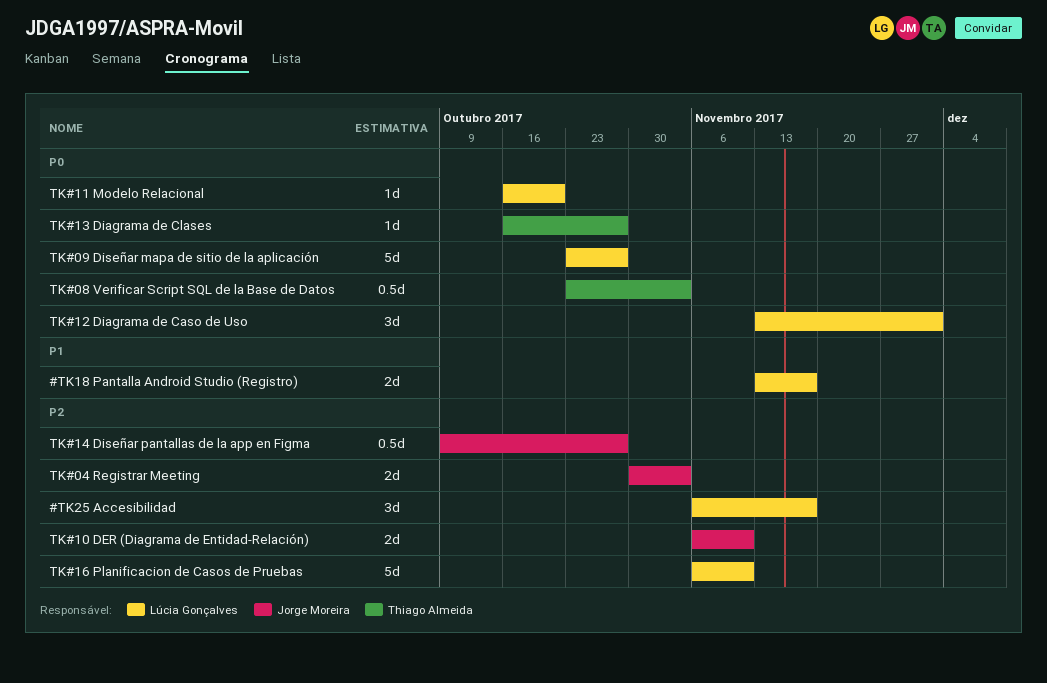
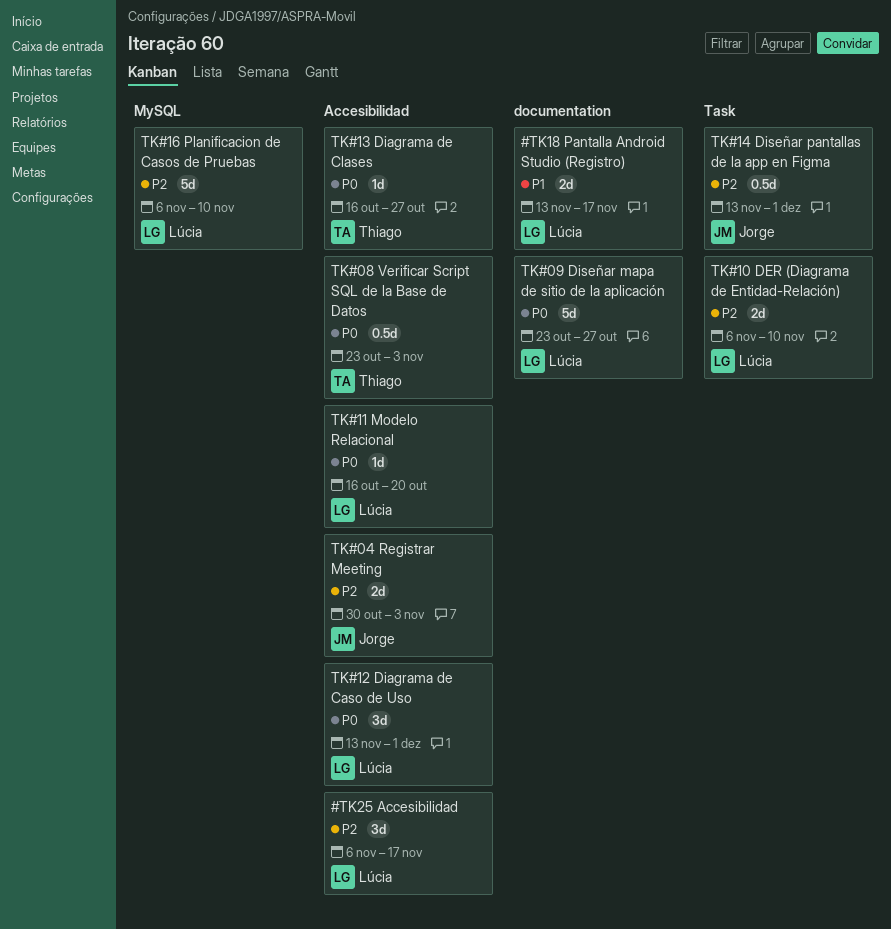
TK#10 DER (Diagrama de Entidad-Relación), owner: Jorge Moreira -> Lúcia Gonçalves
TK#14 Diseñar pantallas de la app en Figma, start: Oct 9 -> Nov 13
TK#14 Diseñar pantallas de la app en Figma, due: Oct 27 -> Dec 1

